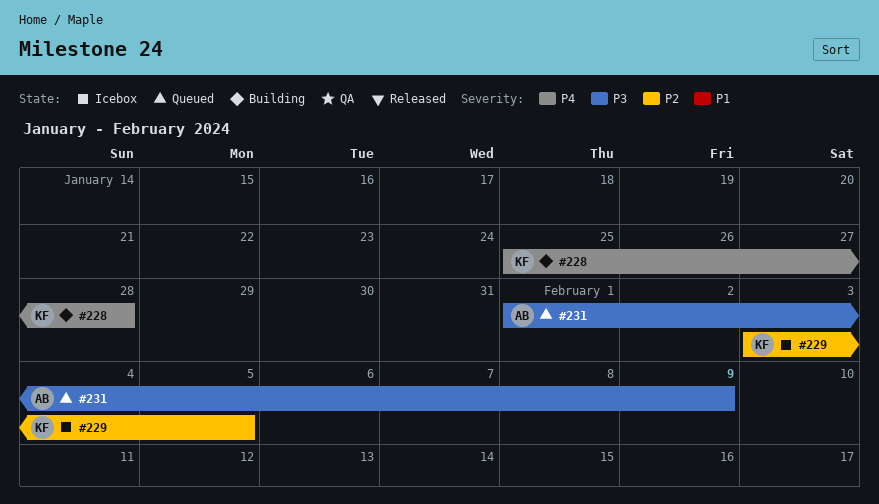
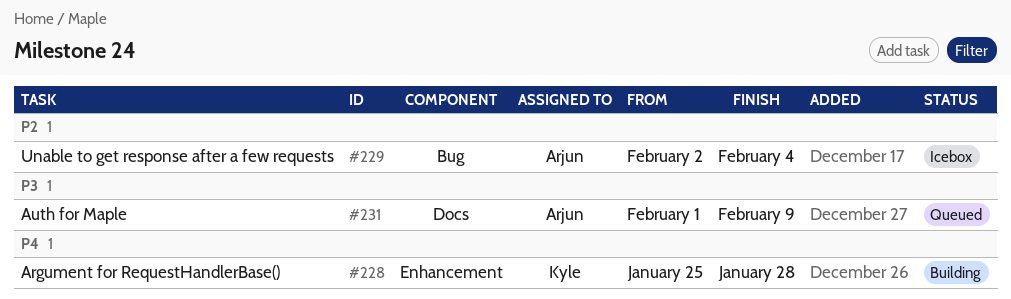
#229, owner: Kyle -> Arjun
#229, start: Feb 3 -> Feb 2
#229, due: Feb 5 -> Feb 4

